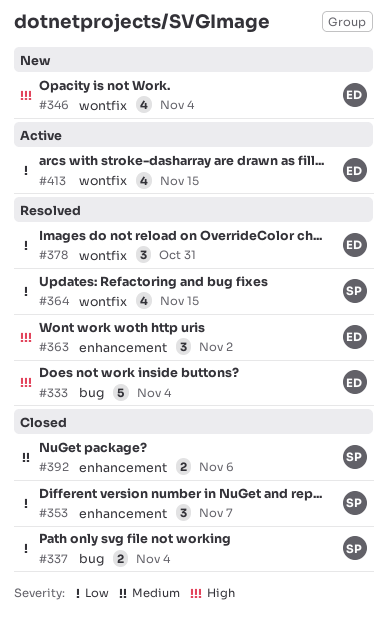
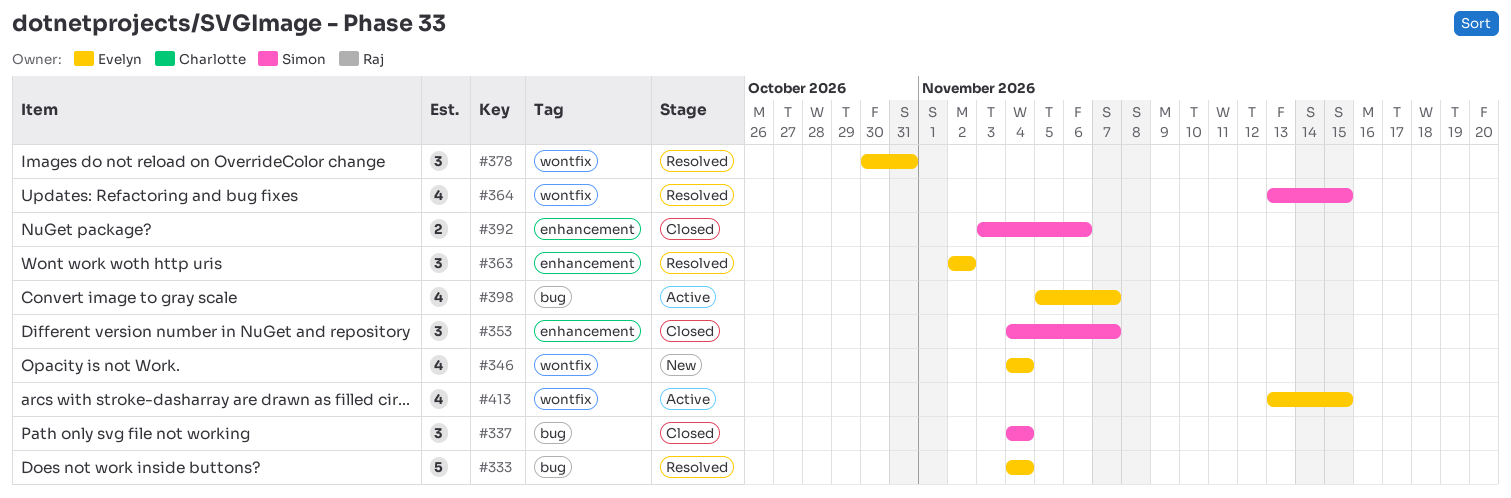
#337, estimate: 2 -> 3
#398: none -> present

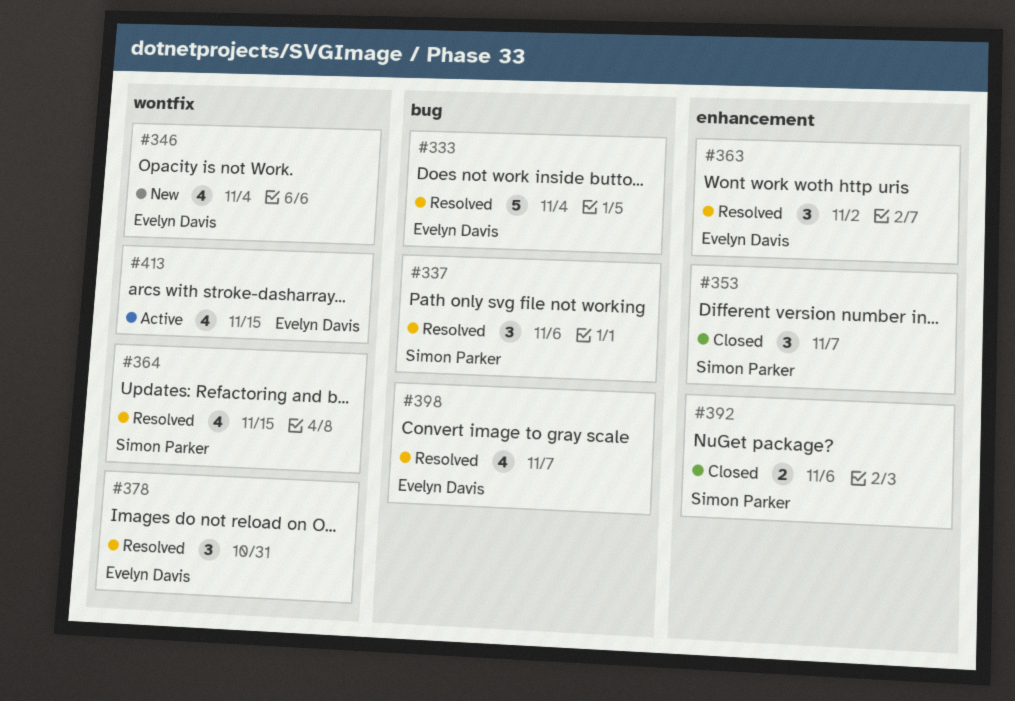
#337, status: Closed -> Resolved
#337, due: Nov 4 -> Nov 6
#398, status: Active -> Resolved

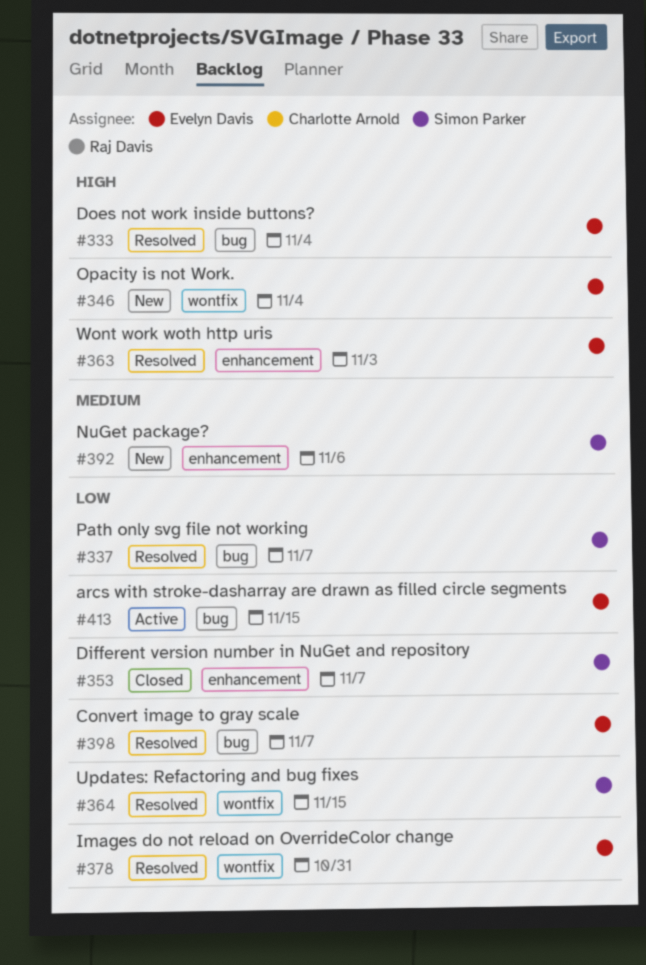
#337, due: Nov 6 -> Nov 7
#363, due: Nov 2 -> Nov 3
#392, status: Closed -> New
#413, label: wontfix -> bug

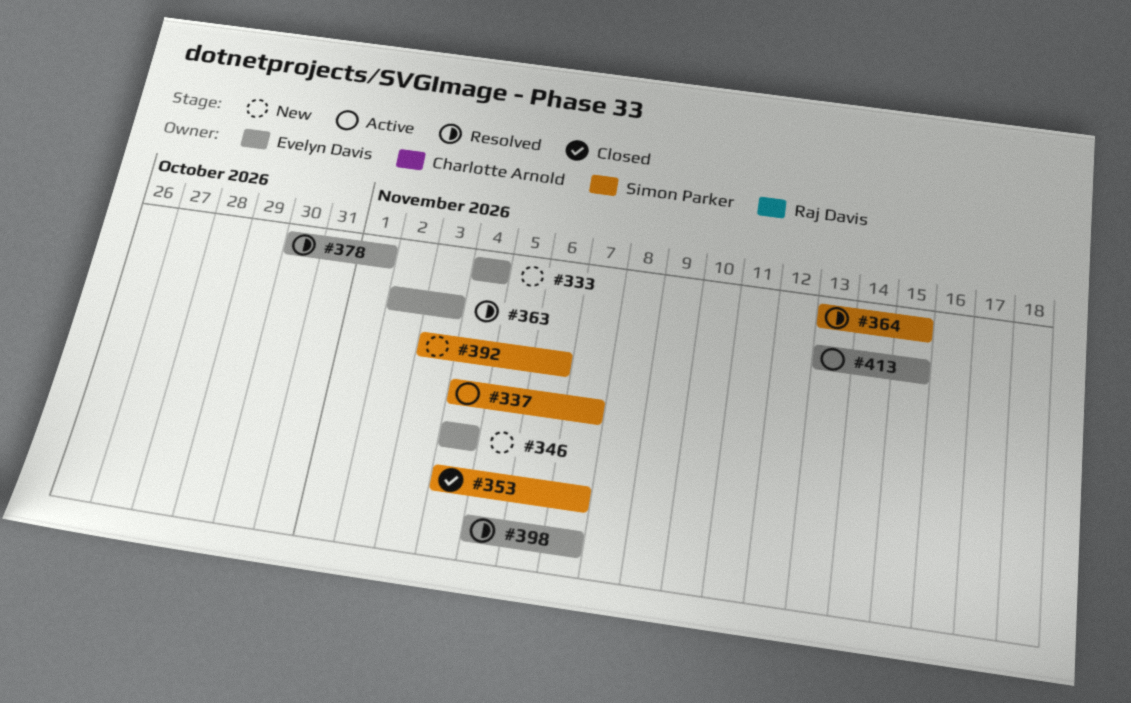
#333, status: Resolved -> New
#337, status: Resolved -> Active
#378, due: Oct 31 -> Nov 1

